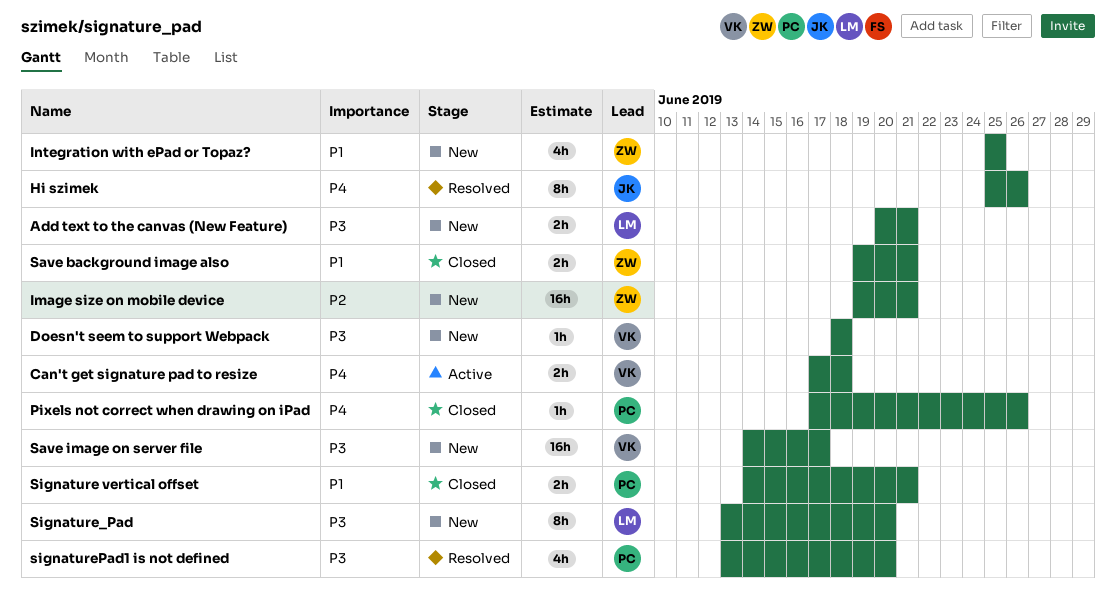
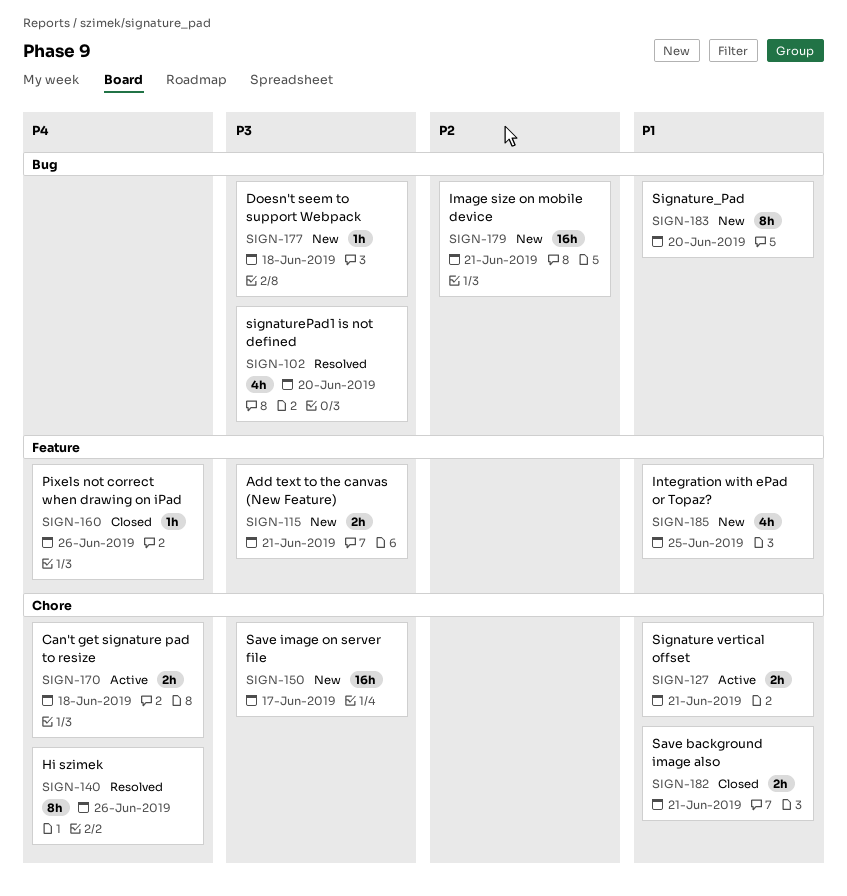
Signature vertical offset, status: Closed -> Active
Signature_Pad, priority: P3 -> P1

